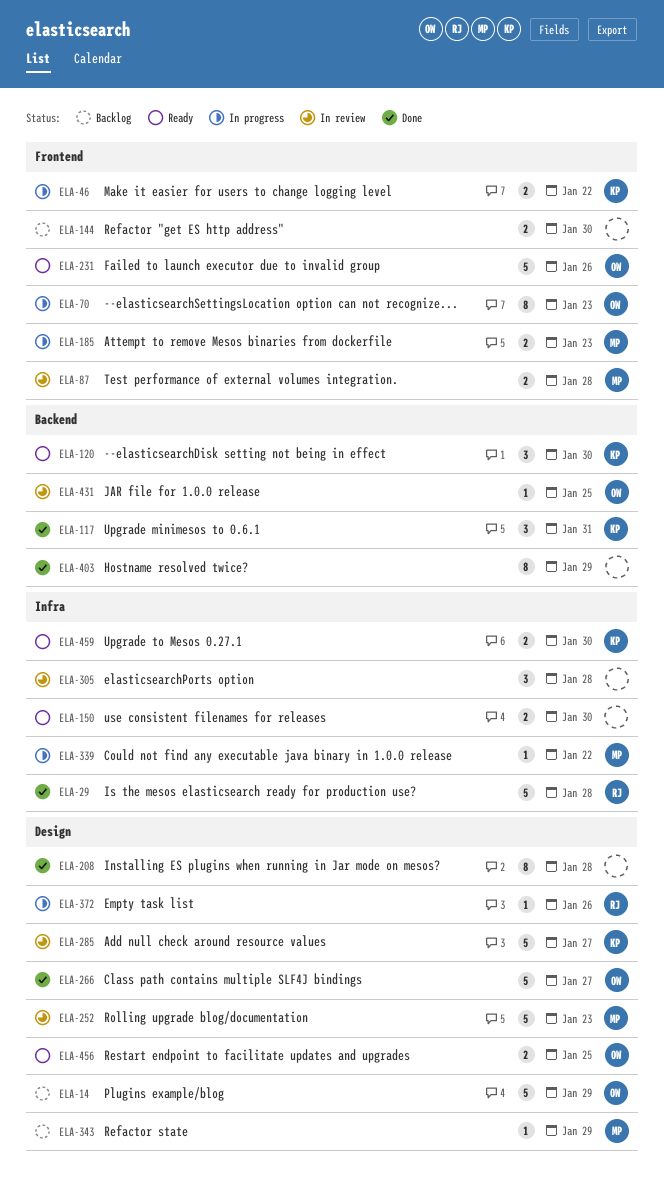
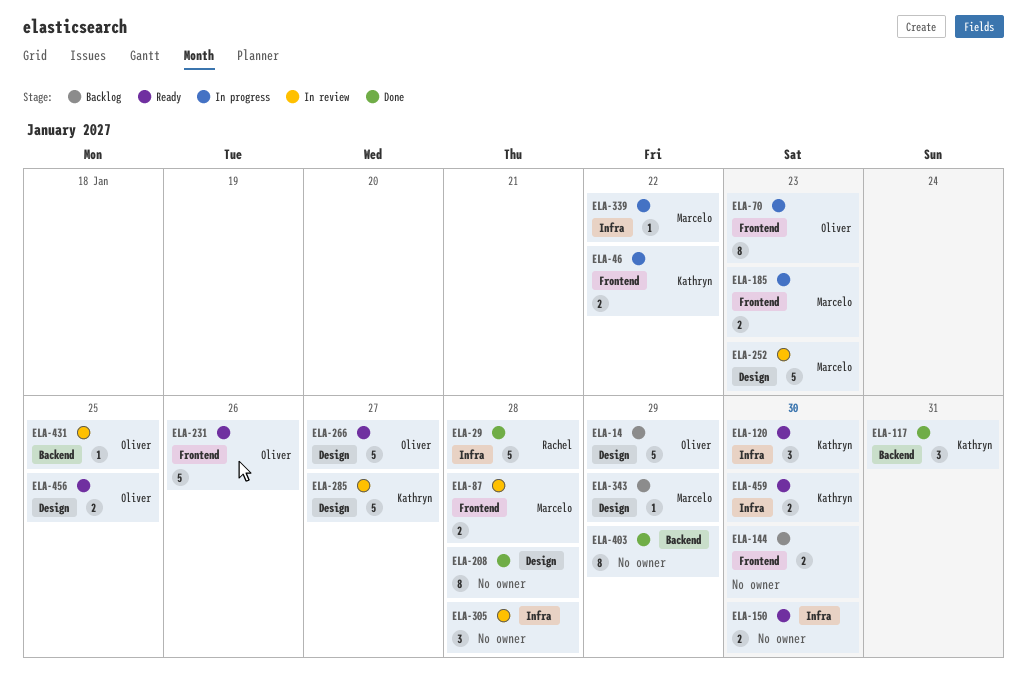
ELA-120, label: Backend -> Infra
ELA-266, status: Done -> Ready
ELA-372: present -> none

